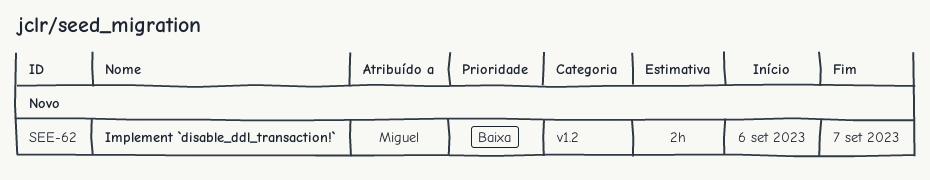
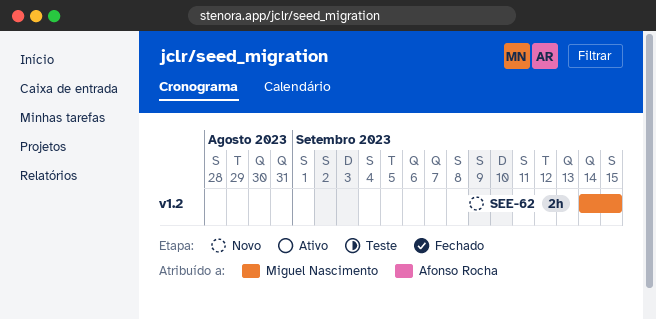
SEE-62, start: Sep 6 -> Sep 14
SEE-62, due: Sep 7 -> Sep 15

